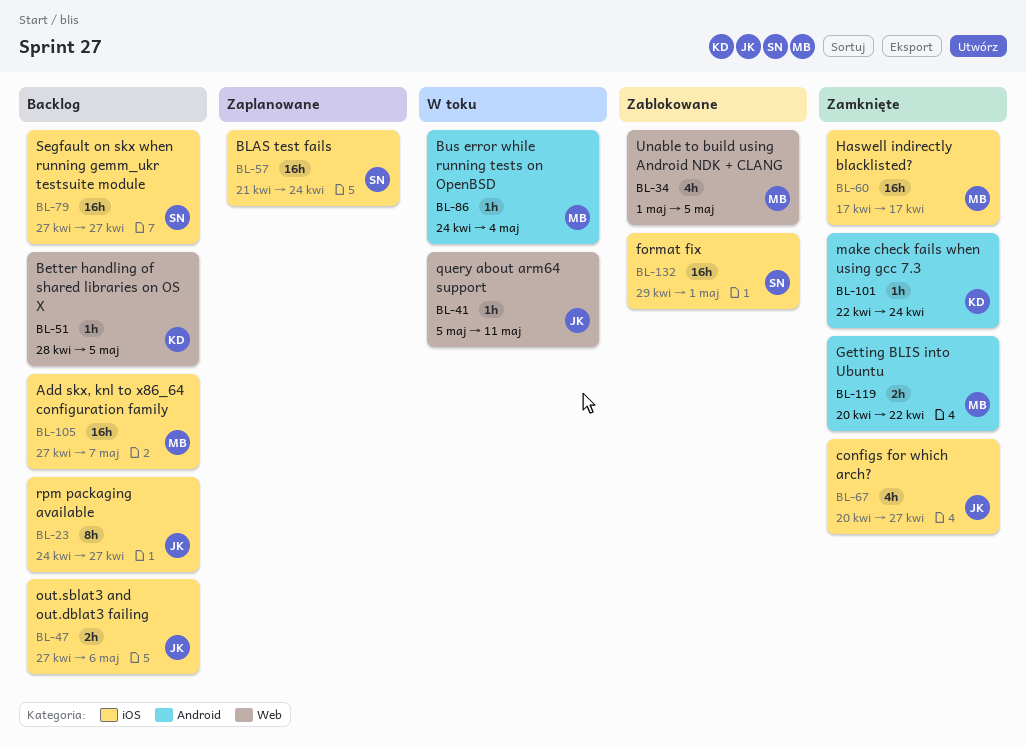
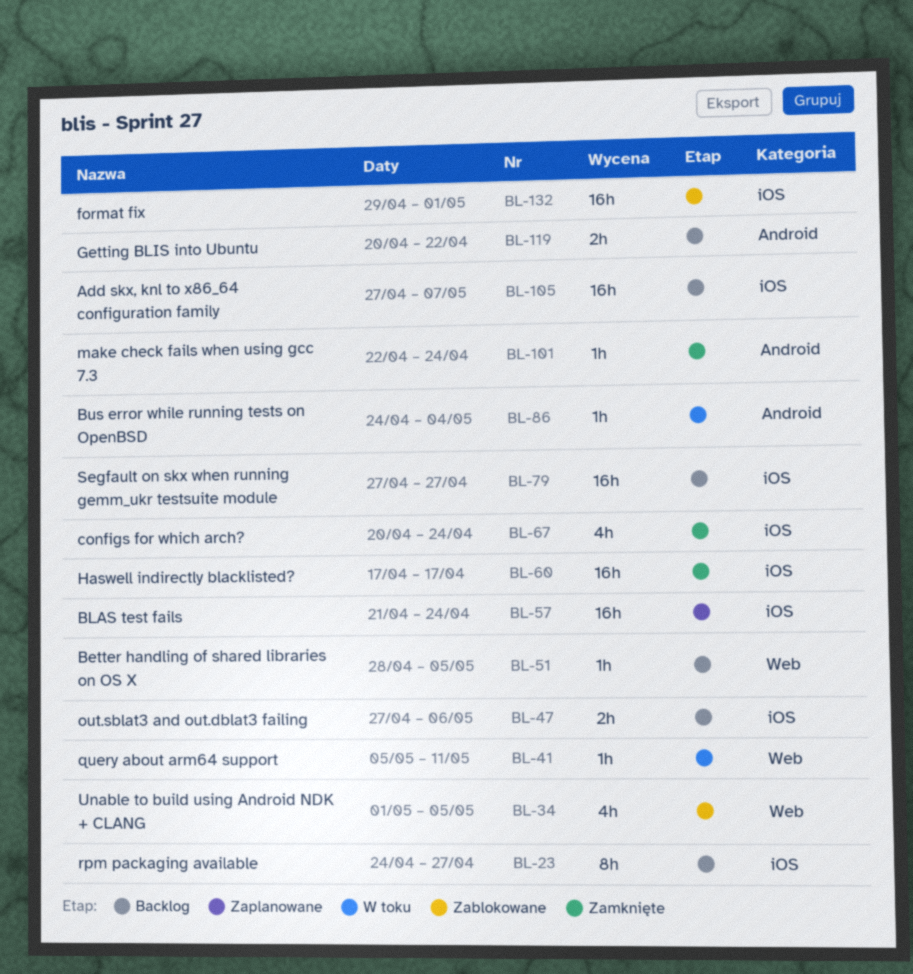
BL-67, due: Apr 27 -> Apr 24
BL-119, status: Zamknięte -> Backlog

